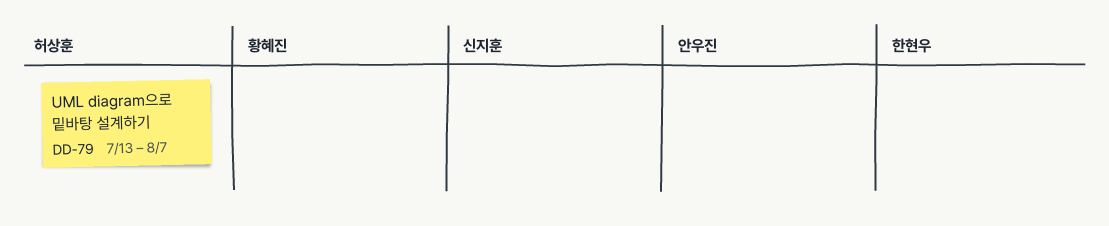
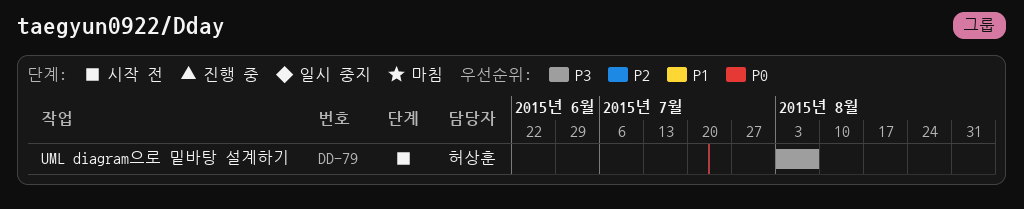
DD-79, start: Jul 13 -> Aug 3

